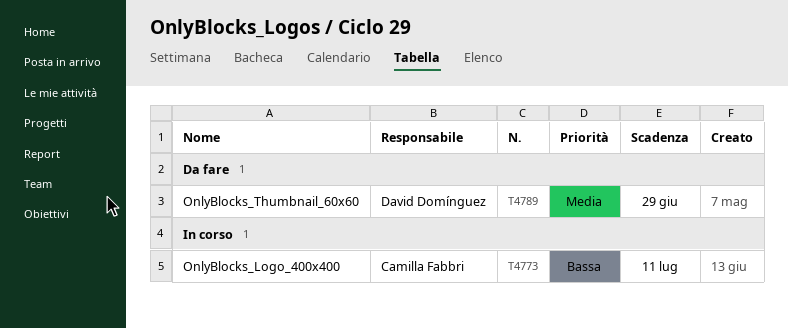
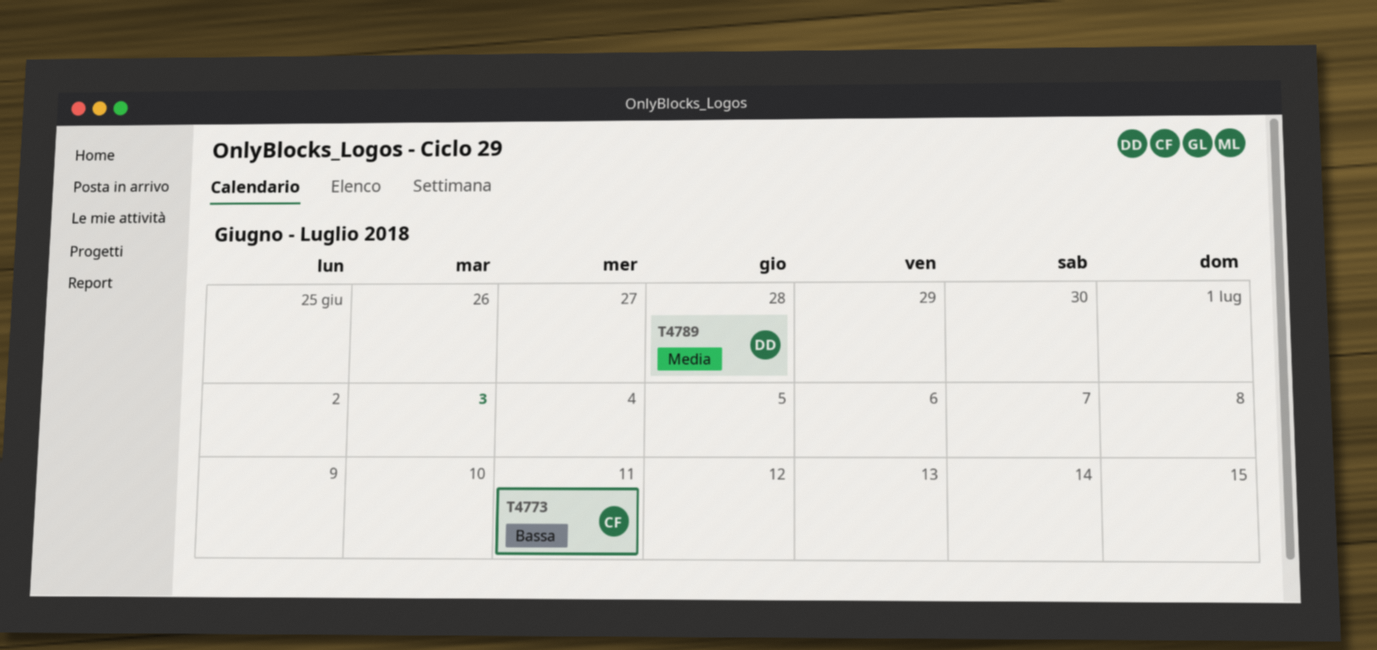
T4789, due: Jun 29 -> Jun 28

